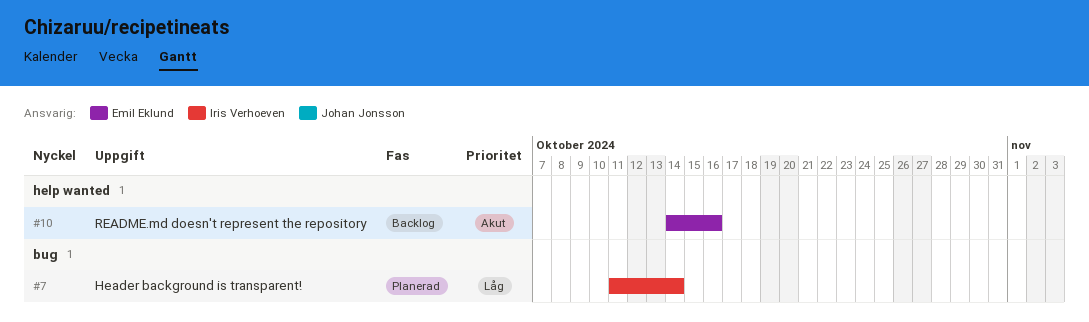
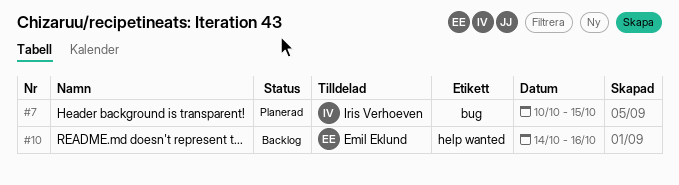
#7, start: Oct 11 -> Oct 10
#7, due: Oct 14 -> Oct 15

